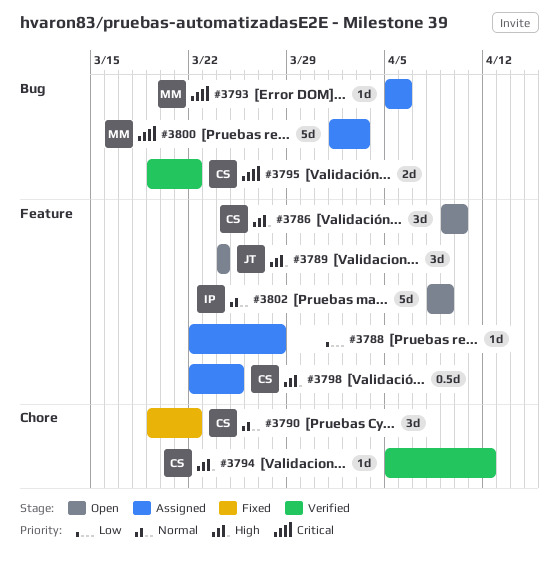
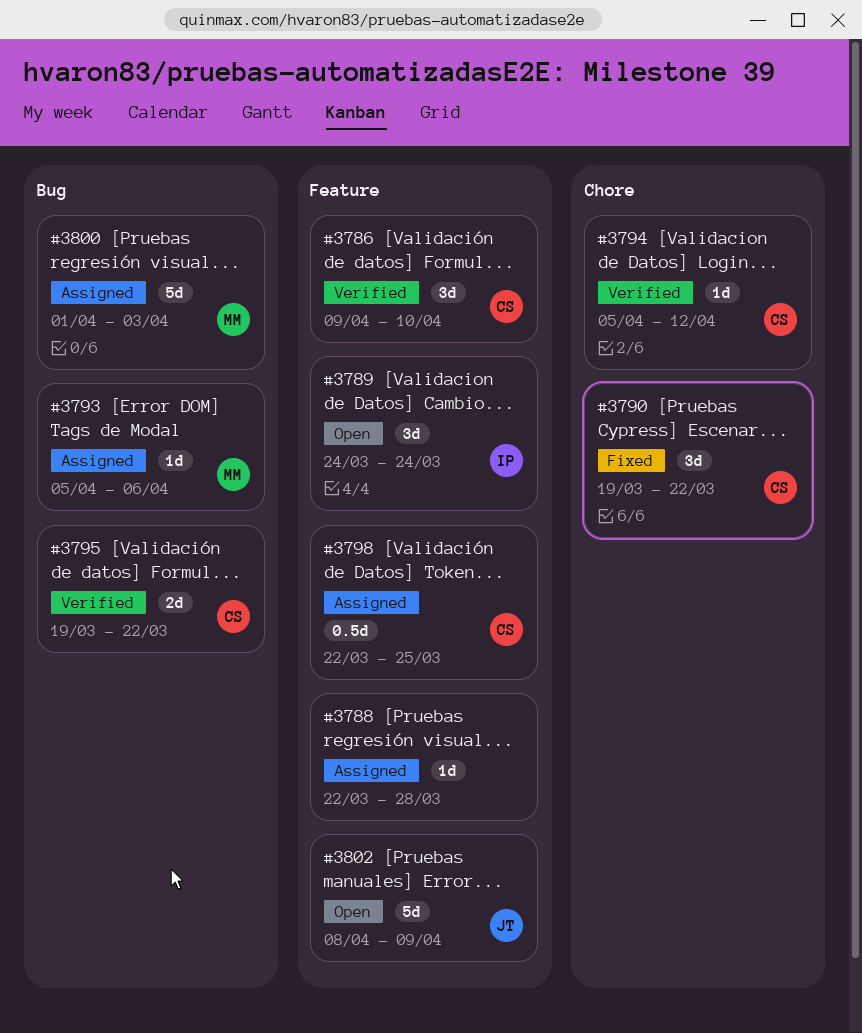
#3786, status: Open -> Verified
#3789, owner: JT -> IP
#3802, owner: IP -> JT

